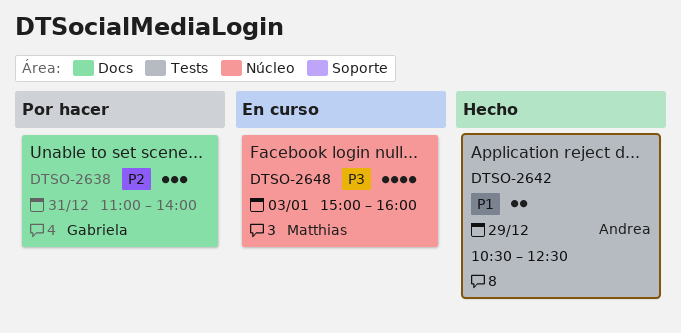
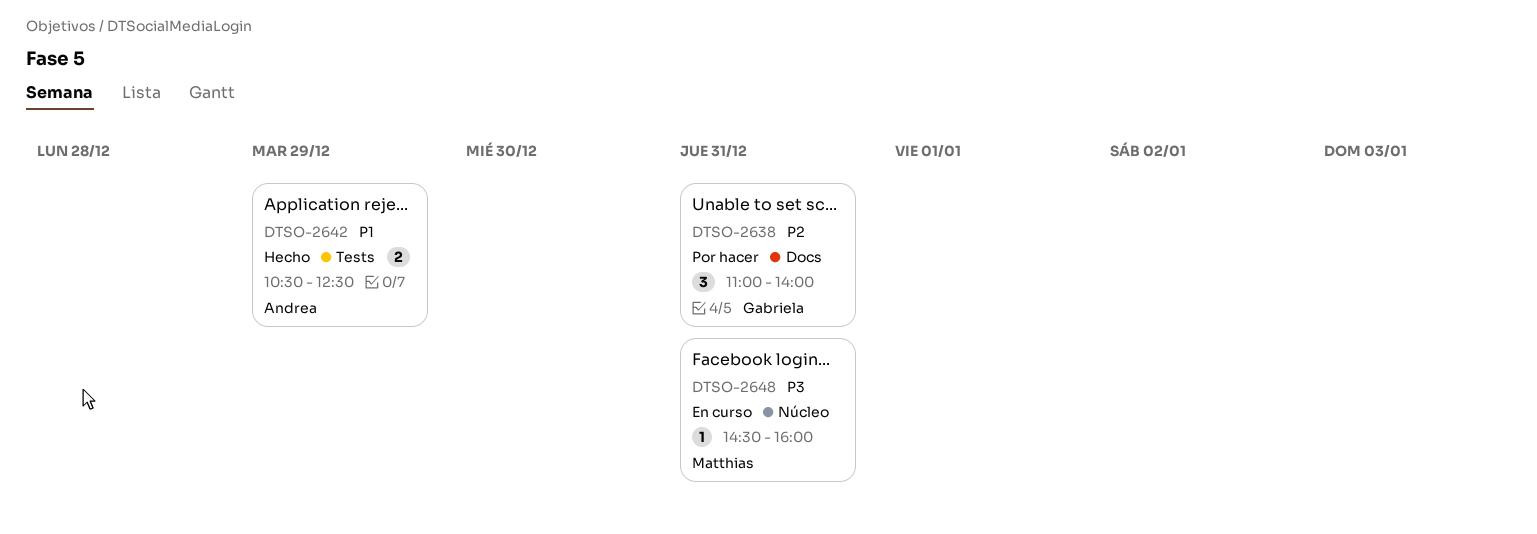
DTSO-2648, estimate: 4 -> 1
DTSO-2648, day: Jan 3 -> Dec 31
DTSO-2648, begins: 15:00 -> 14:30

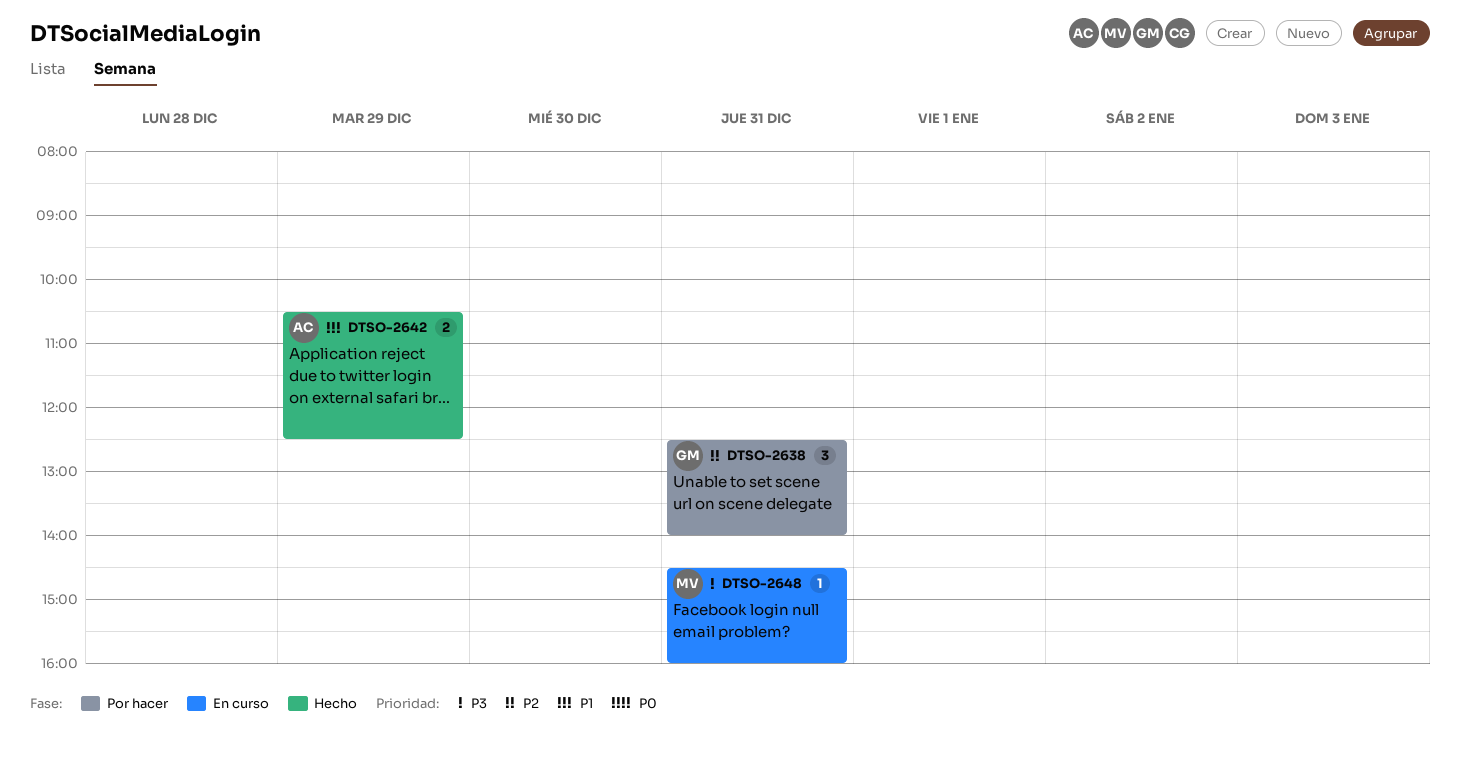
DTSO-2638, begins: 11:00 -> 12:30

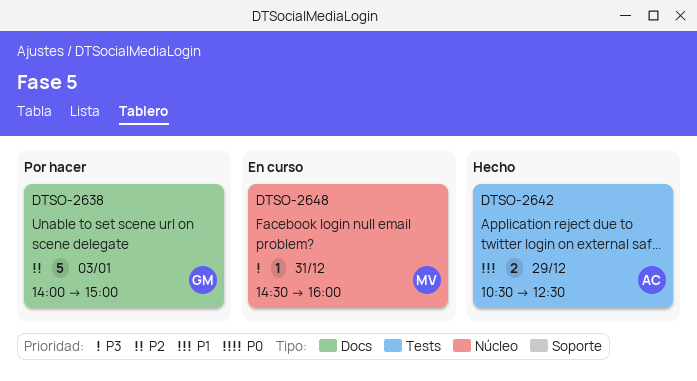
DTSO-2638, estimate: 3 -> 5
DTSO-2638, day: Dec 31 -> Jan 3
DTSO-2638, begins: 12:30 -> 14:00
DTSO-2638, ends: 14:00 -> 15:00

